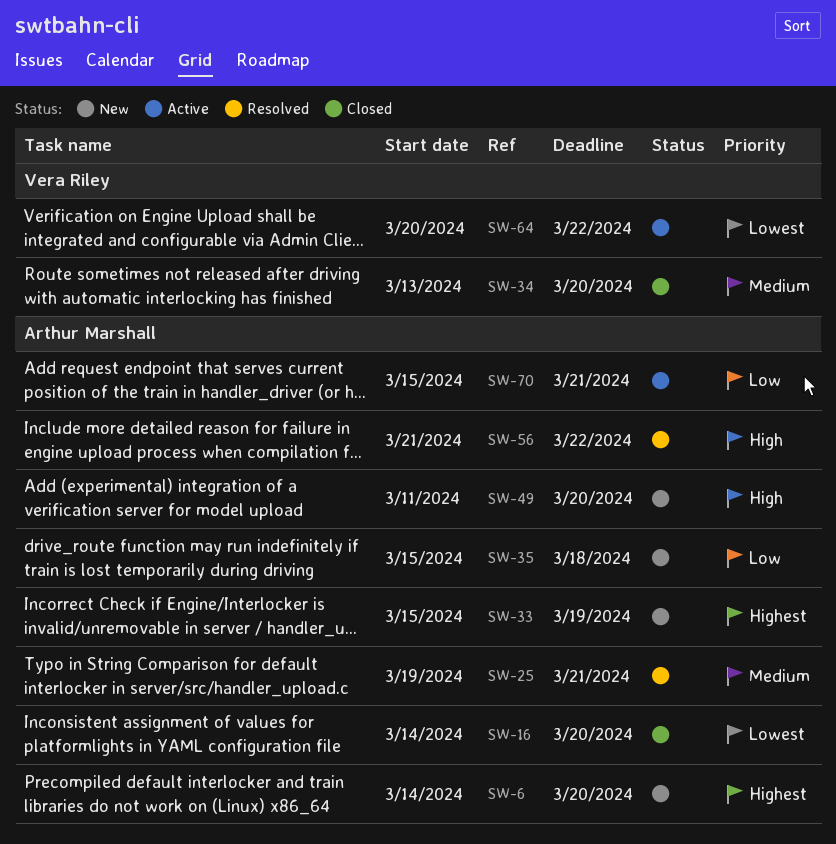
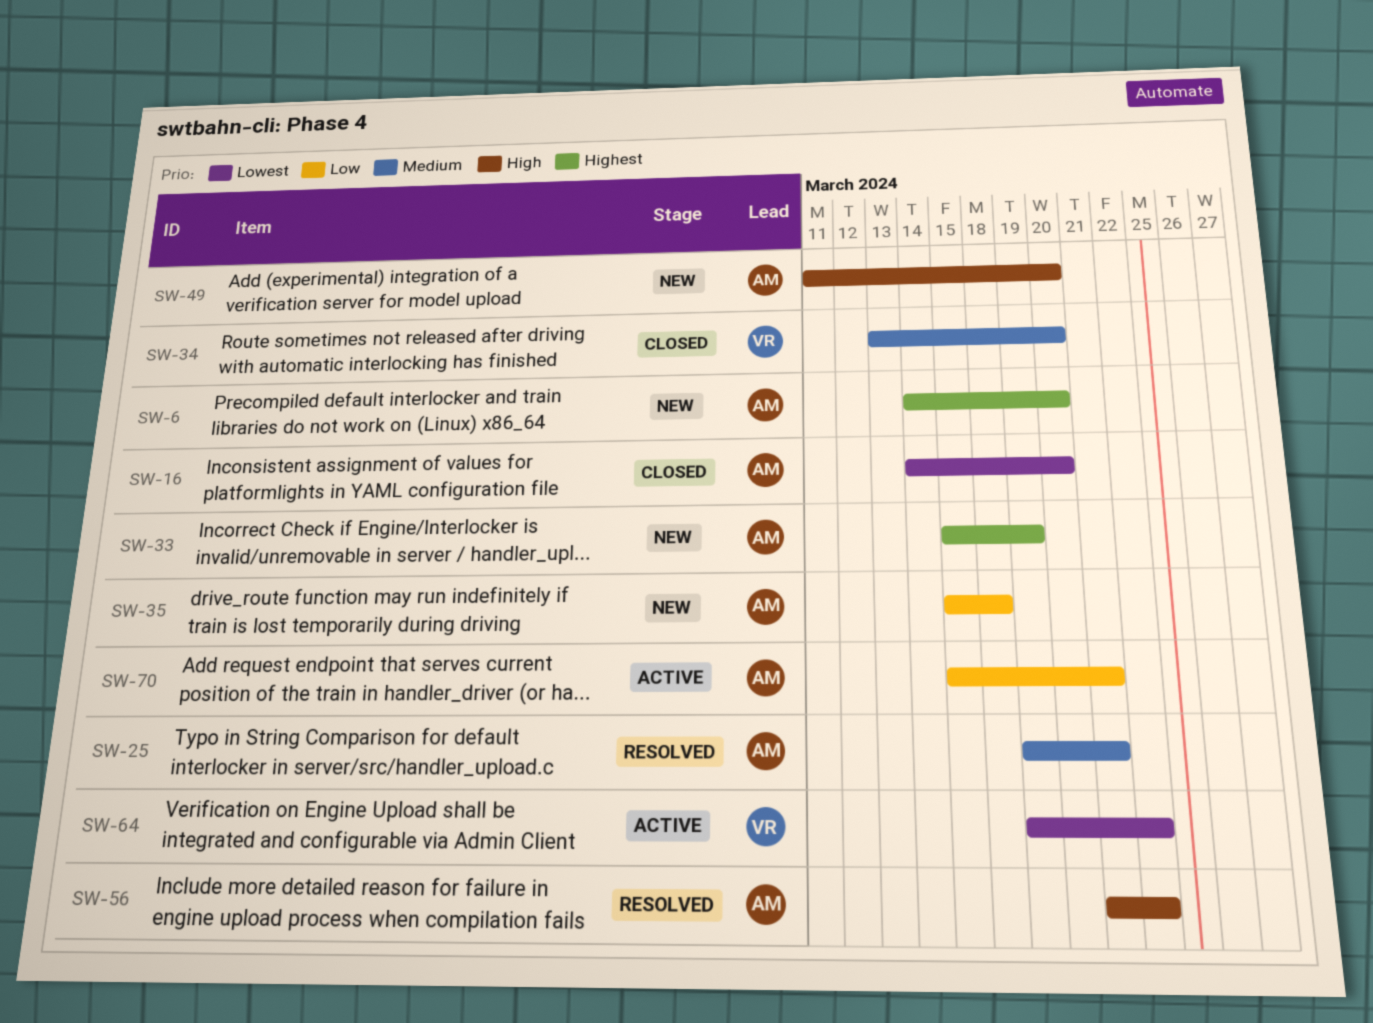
SW-64, start: Mar 20 -> Mar 19

